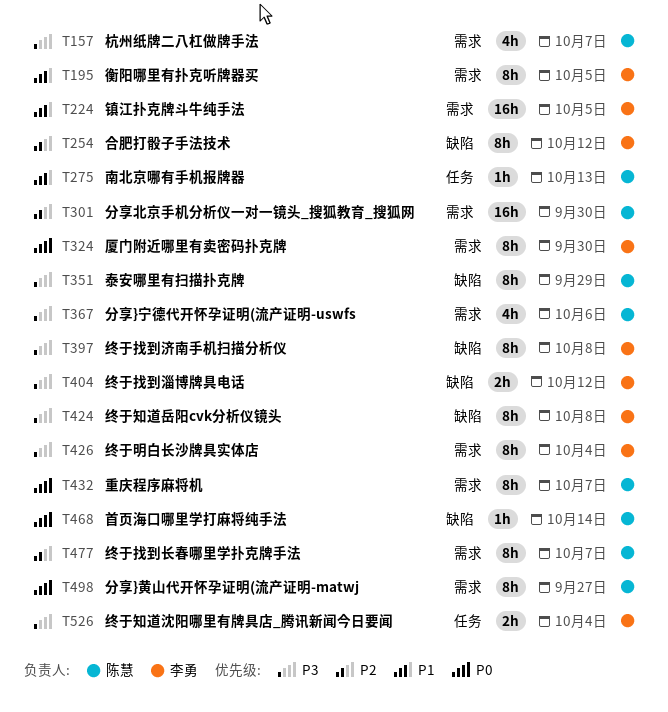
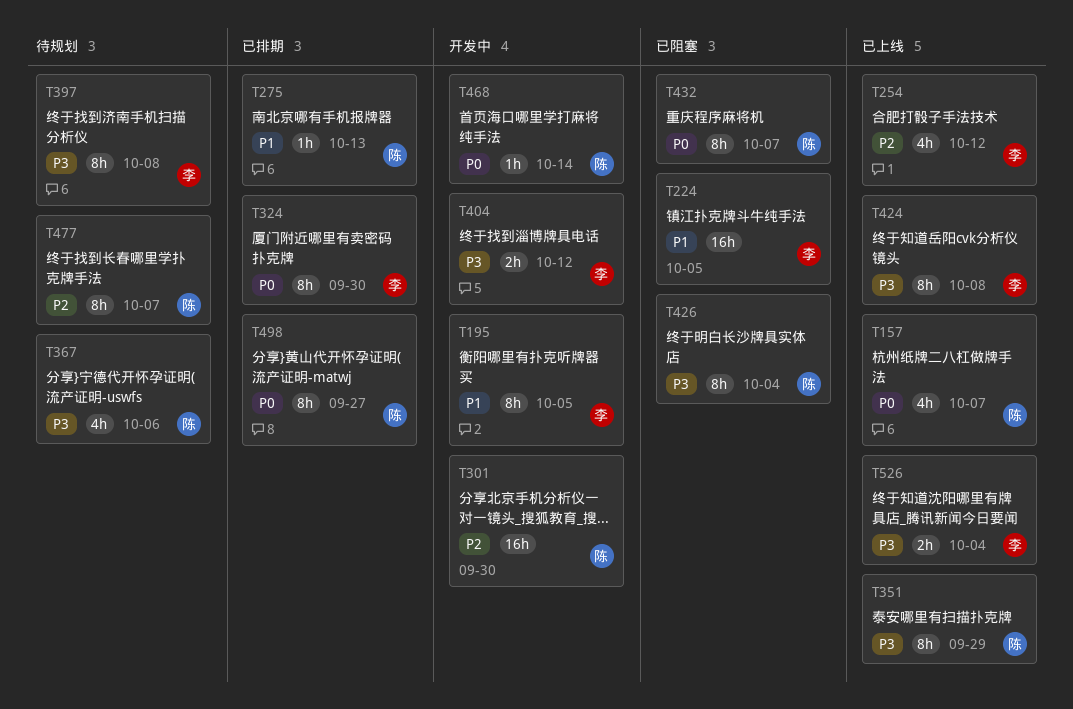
T157, priority: P3 -> P0
T254, estimate: 8h -> 4h
T426, owner: 李勇 -> 陈慧

